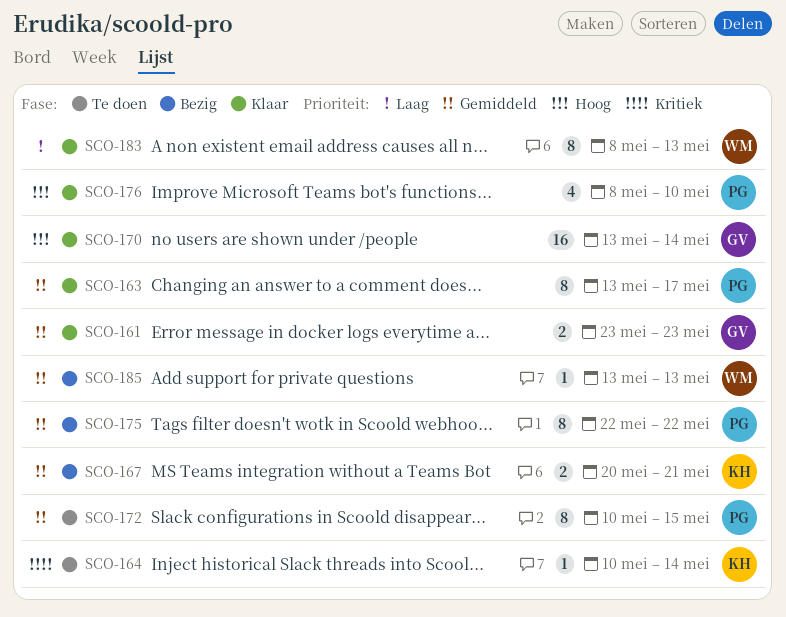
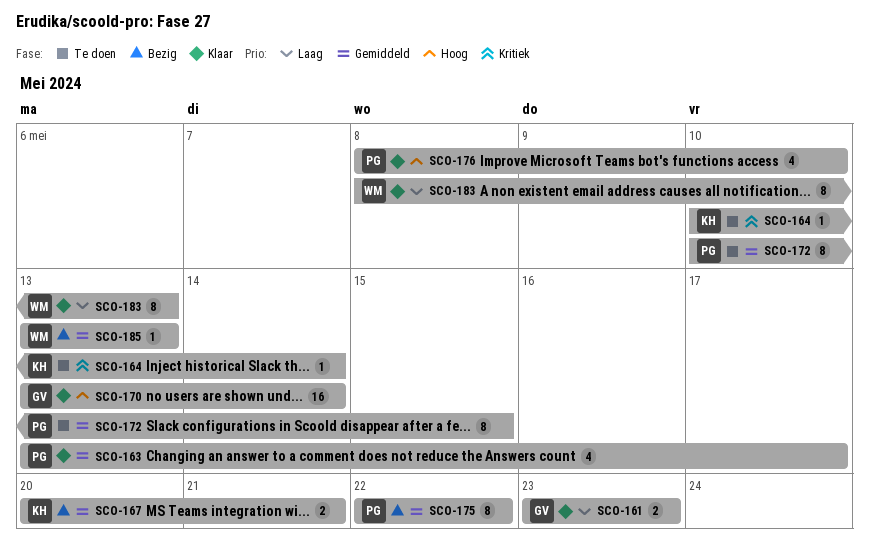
SCO-161, priority: Gemiddeld -> Laag
SCO-163, estimate: 8 -> 4

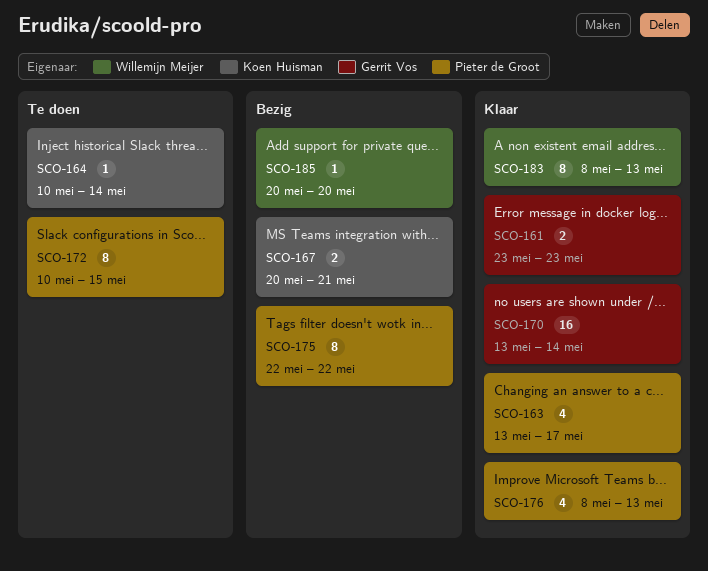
SCO-176, due: May 10 -> May 13
SCO-185, start: May 13 -> May 20
SCO-185, due: May 13 -> May 20

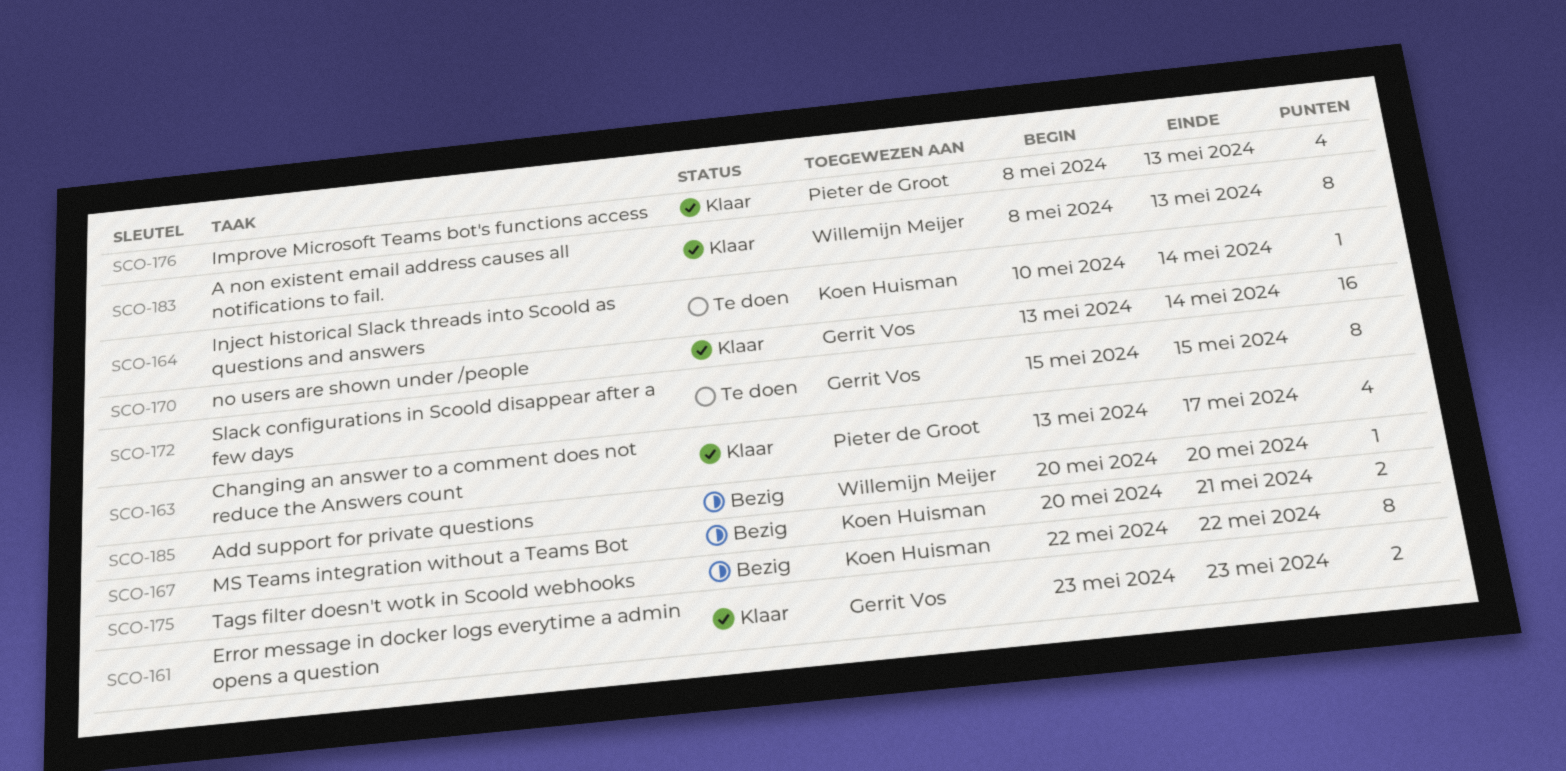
SCO-172, owner: Pieter de Groot -> Gerrit Vos
SCO-172, start: May 10 -> May 15
SCO-175, owner: Pieter de Groot -> Koen Huisman

